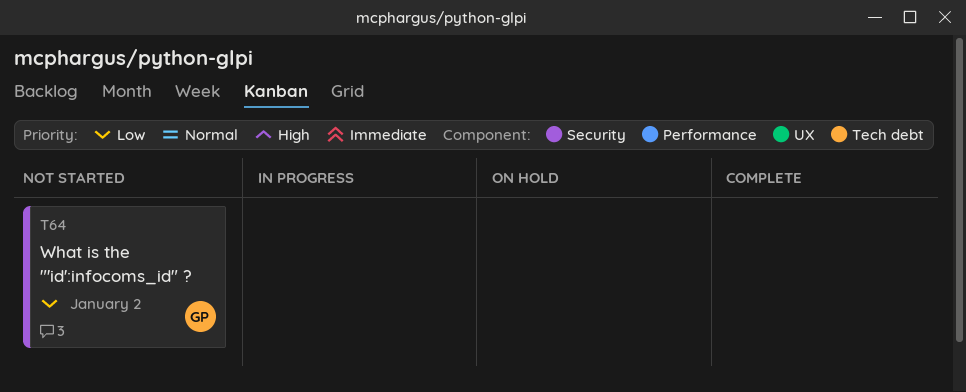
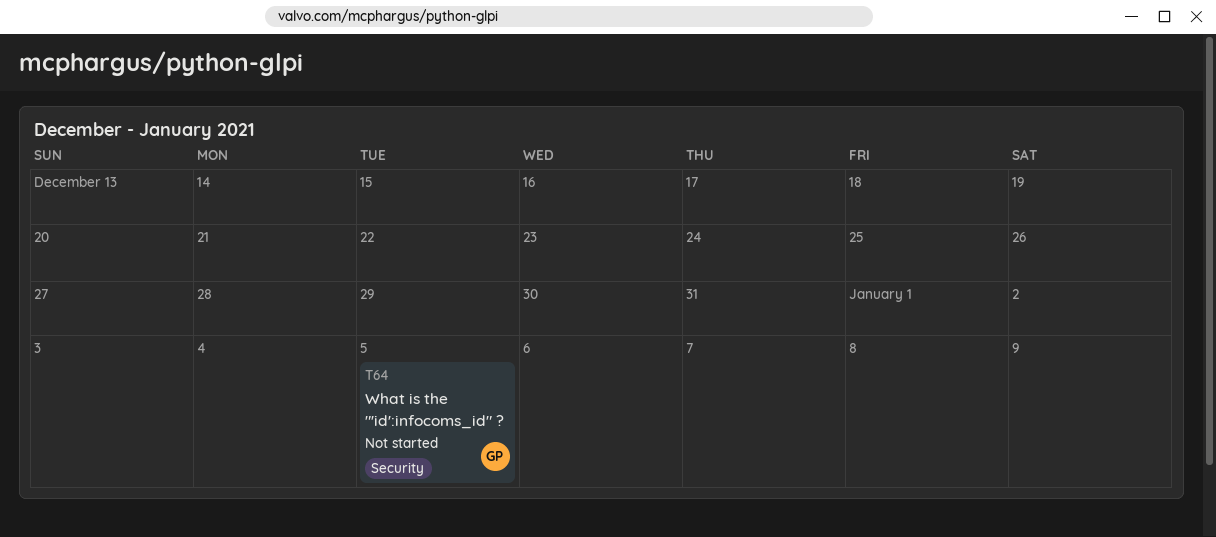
T64, due: Jan 2 -> Jan 5

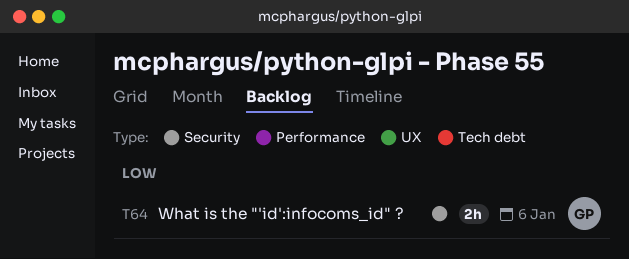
T64, due: Jan 5 -> Jan 6

